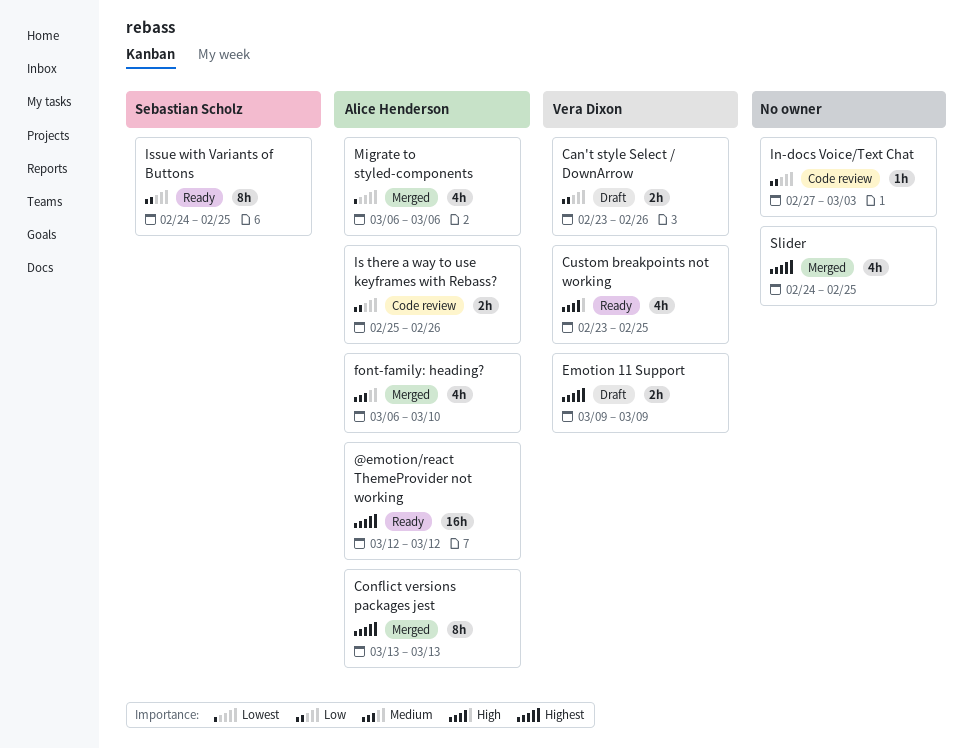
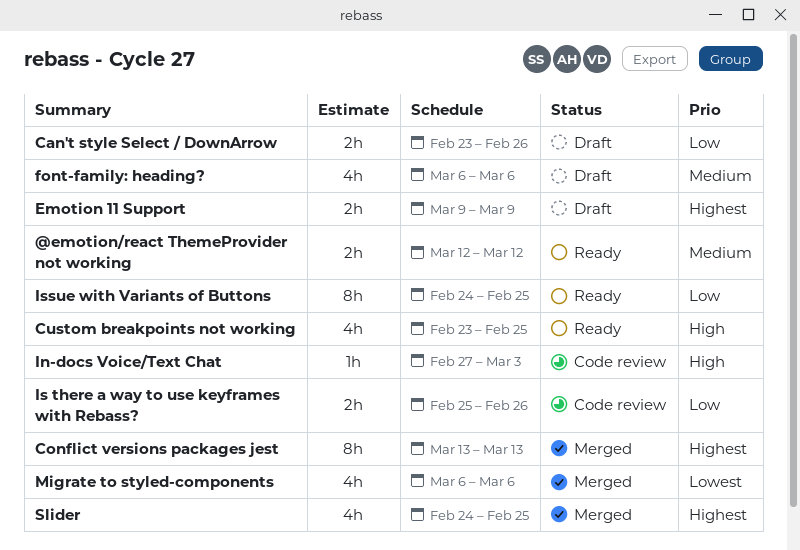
@emotion/react ThemeProvider not working, priority: Highest -> Medium
@emotion/react ThemeProvider not working, estimate: 16h -> 2h
font-family: heading?, status: Merged -> Draft
font-family: heading?, due: Mar 10 -> Mar 6
In-docs Voice/Text Chat, priority: Low -> High

